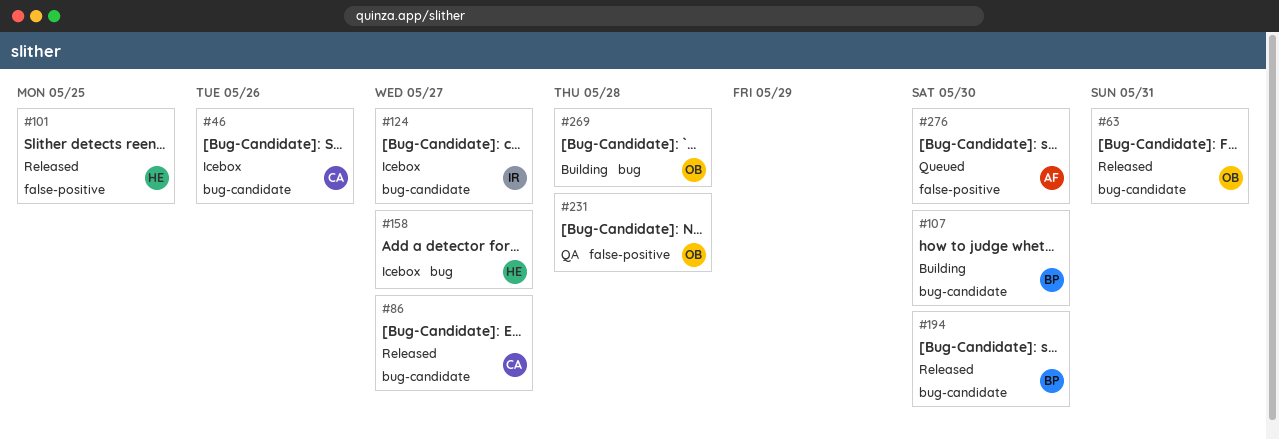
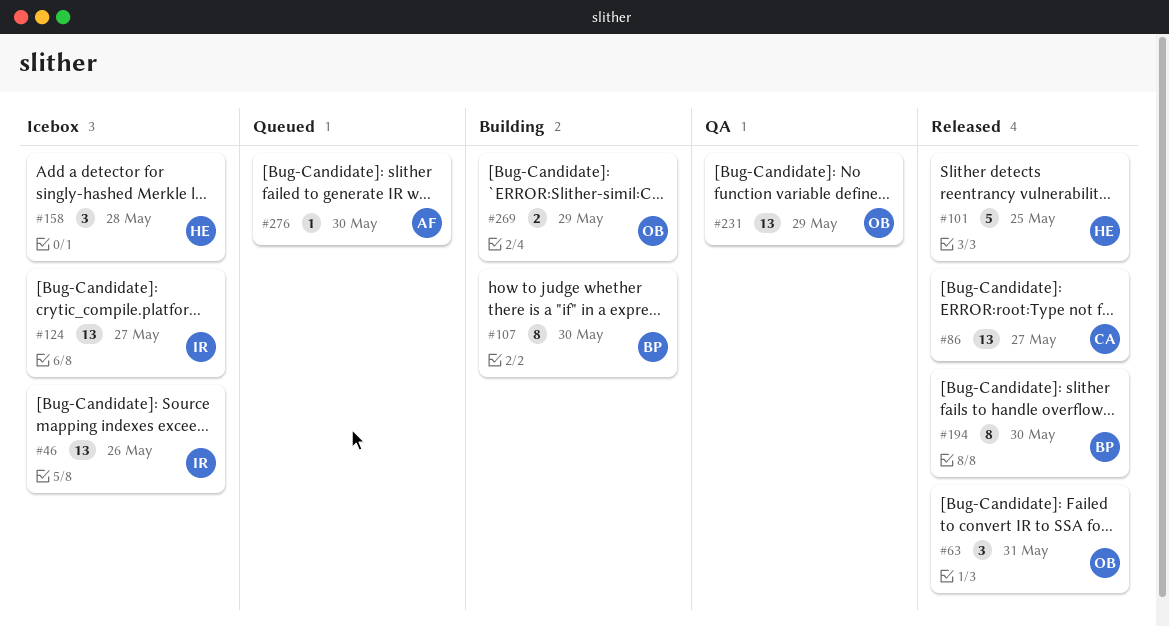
#46, owner: CA -> IR
#158, due: May 27 -> May 28
#231, due: May 28 -> May 29
#269, due: May 28 -> May 29

